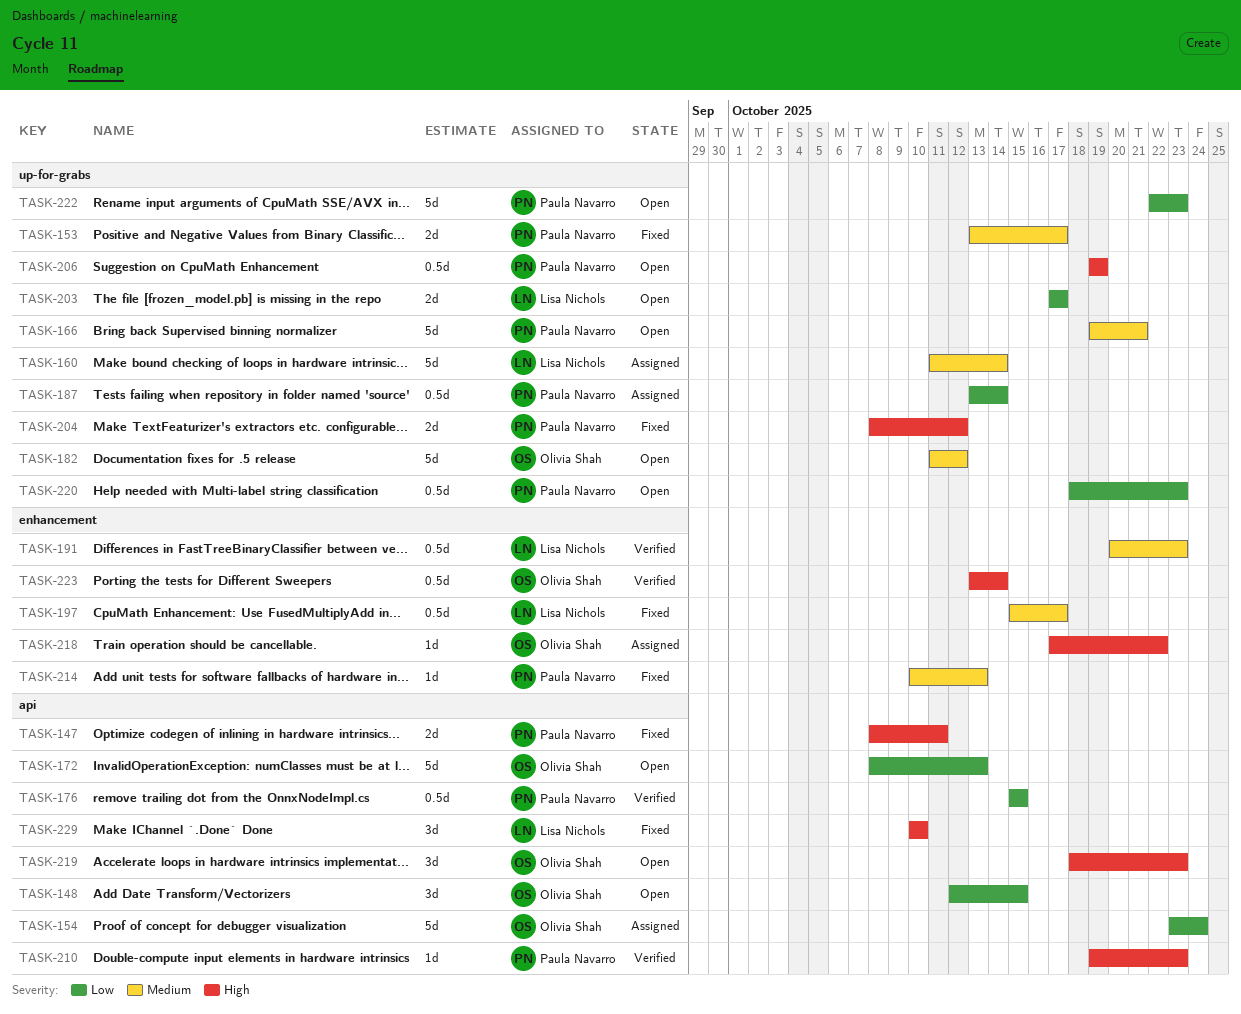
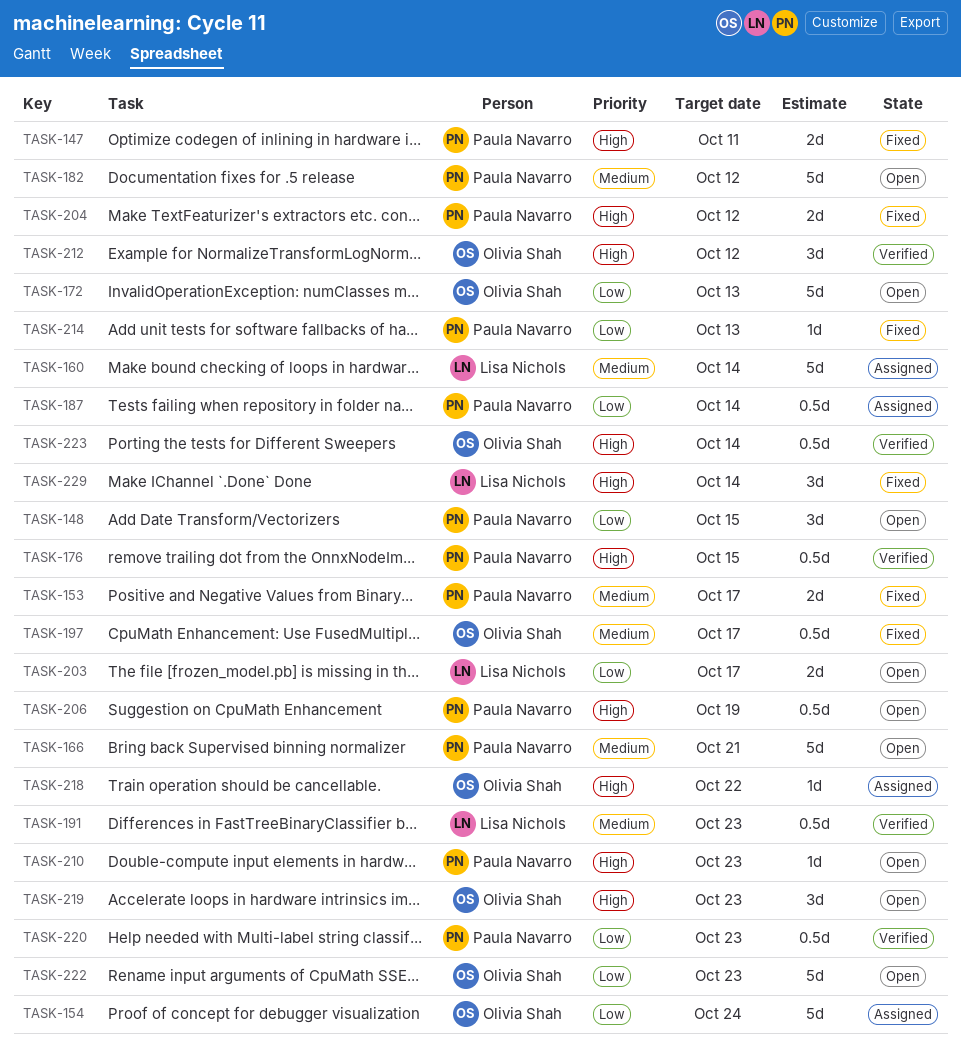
TASK-148, owner: Olivia Shah -> Paula Navarro
TASK-176, priority: Low -> High
TASK-182, owner: Olivia Shah -> Paula Navarro
TASK-197, owner: Lisa Nichols -> Olivia Shah
TASK-210, status: Verified -> Open
TASK-212: none -> present
TASK-214, priority: Medium -> Low
TASK-220, status: Open -> Verified
TASK-222, owner: Paula Navarro -> Olivia Shah
TASK-229, due: Oct 10 -> Oct 14

